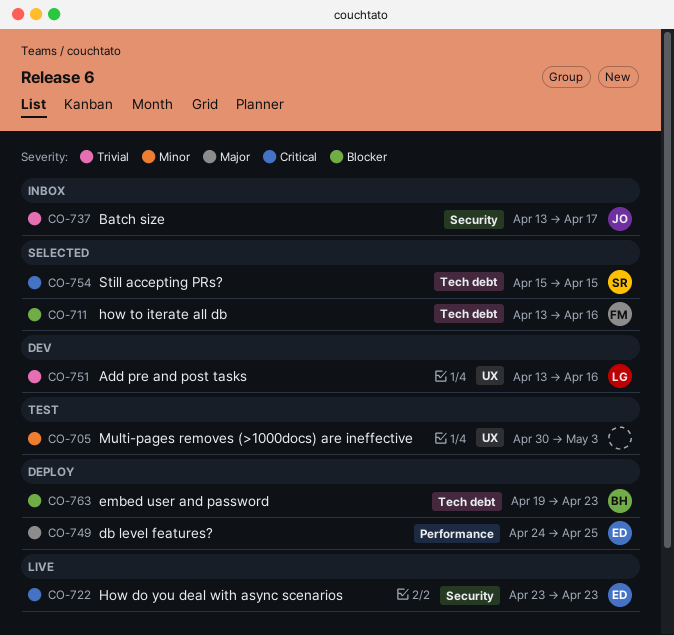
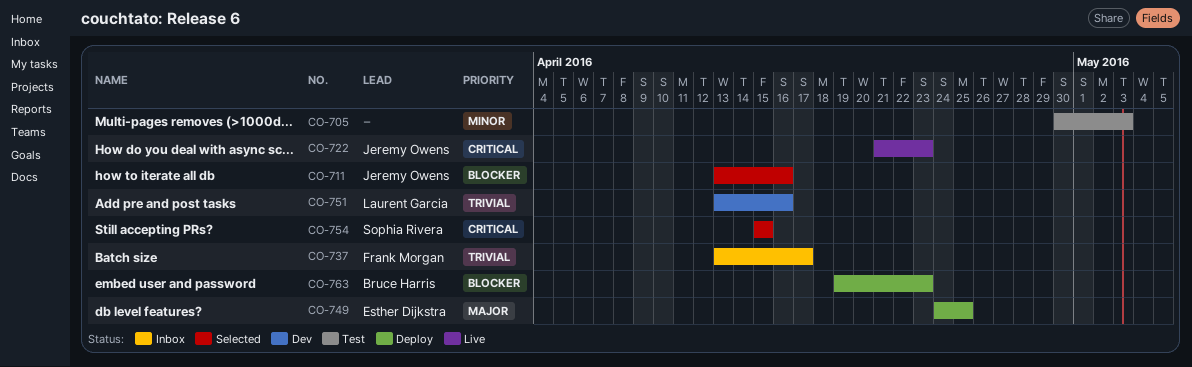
CO-711, owner: Frank Morgan -> Jeremy Owens
CO-722, owner: Esther Dijkstra -> Jeremy Owens
CO-722, start: Apr 23 -> Apr 21
CO-737, owner: Jeremy Owens -> Frank Morgan

